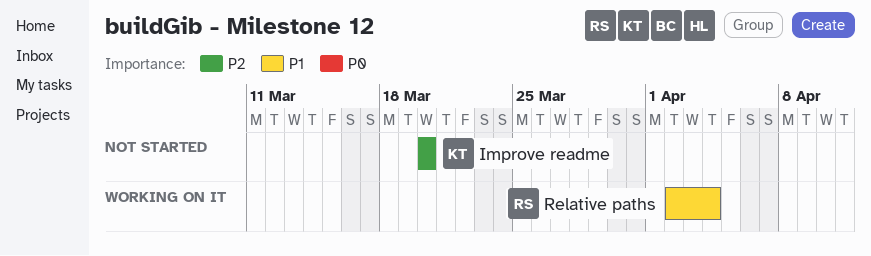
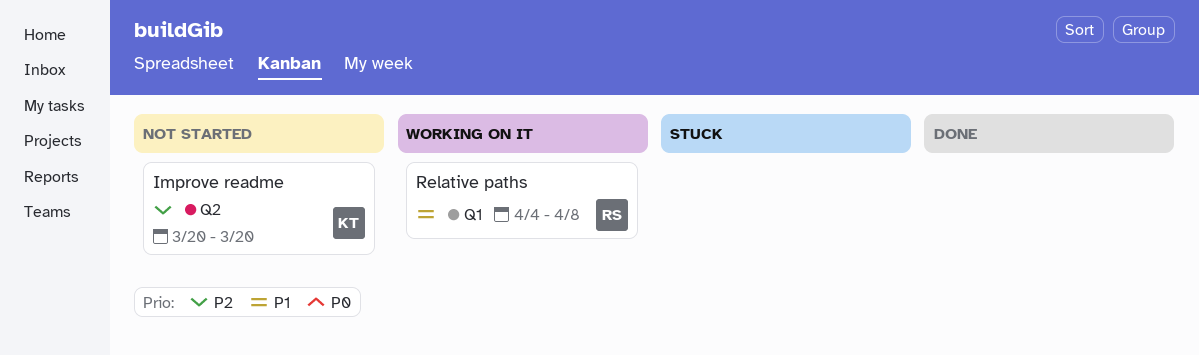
Relative paths, start: Apr 2 -> Apr 4
Relative paths, due: Apr 4 -> Apr 8

